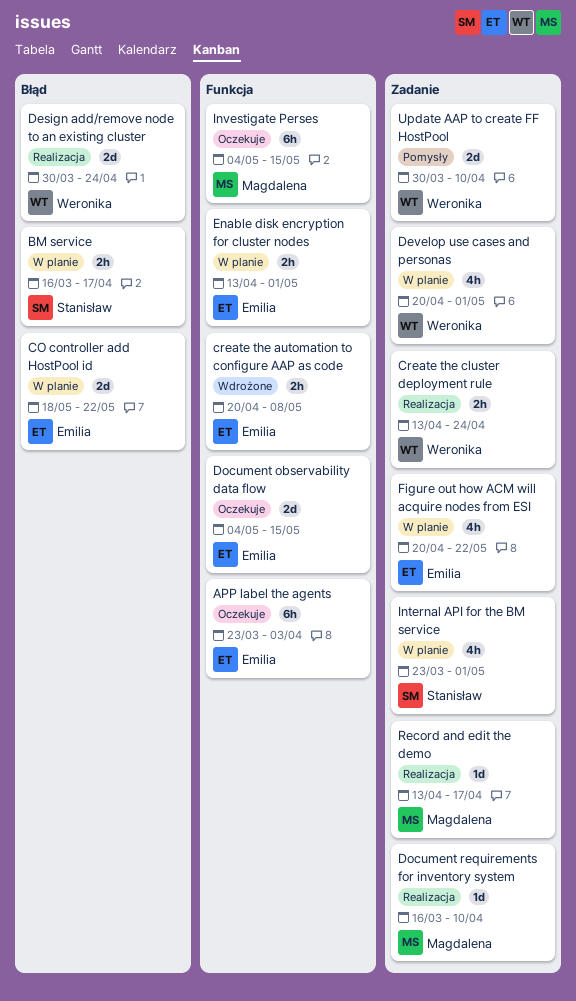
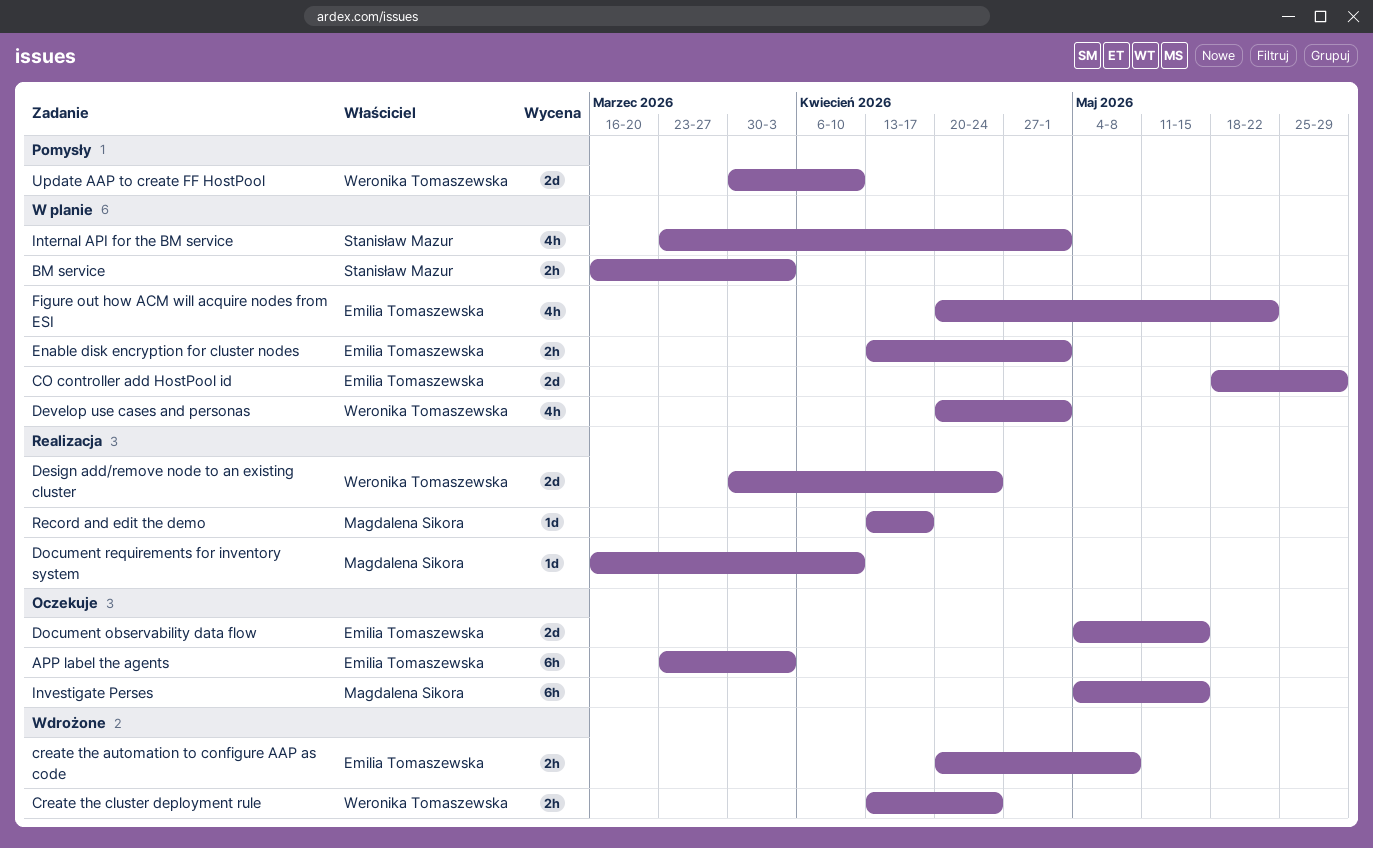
BM service, due: Apr 17 -> Apr 3
CO controller add HostPool id, due: May 22 -> May 29
Create the cluster deployment rule, status: Realizacja -> Wdrożone

